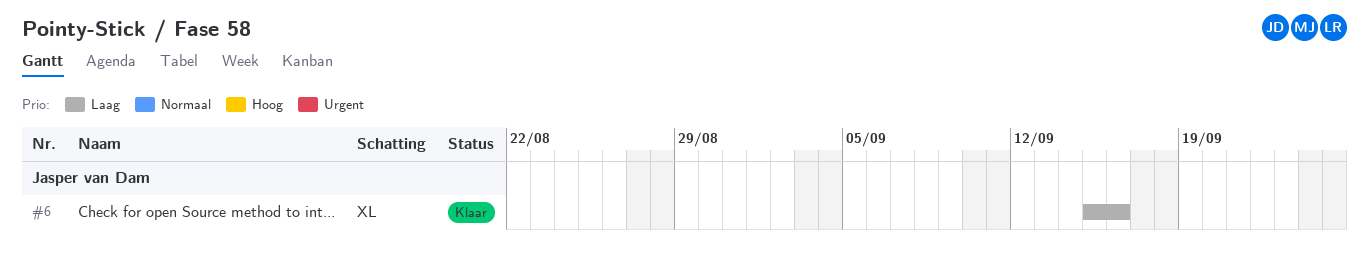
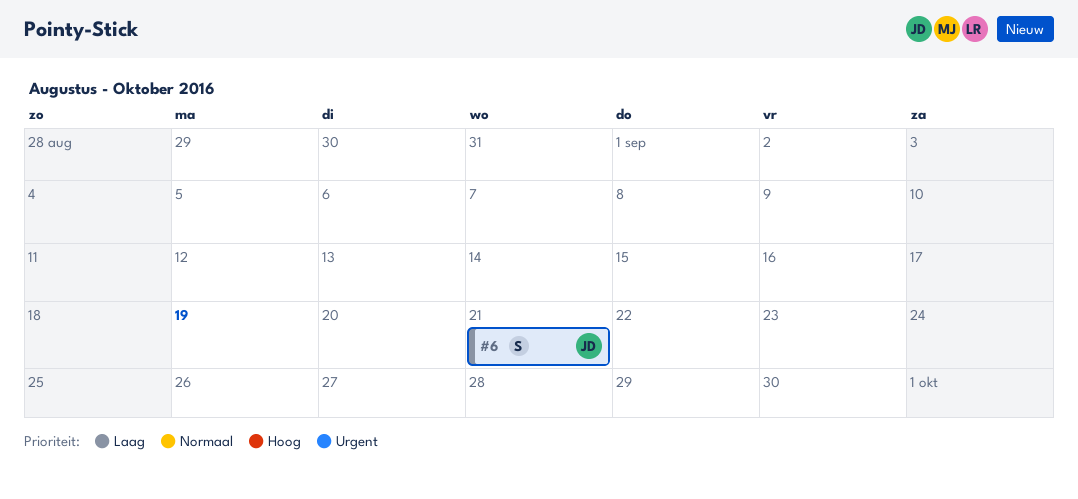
#6, estimate: XL -> S
#6, due: Sep 16 -> Sep 21

